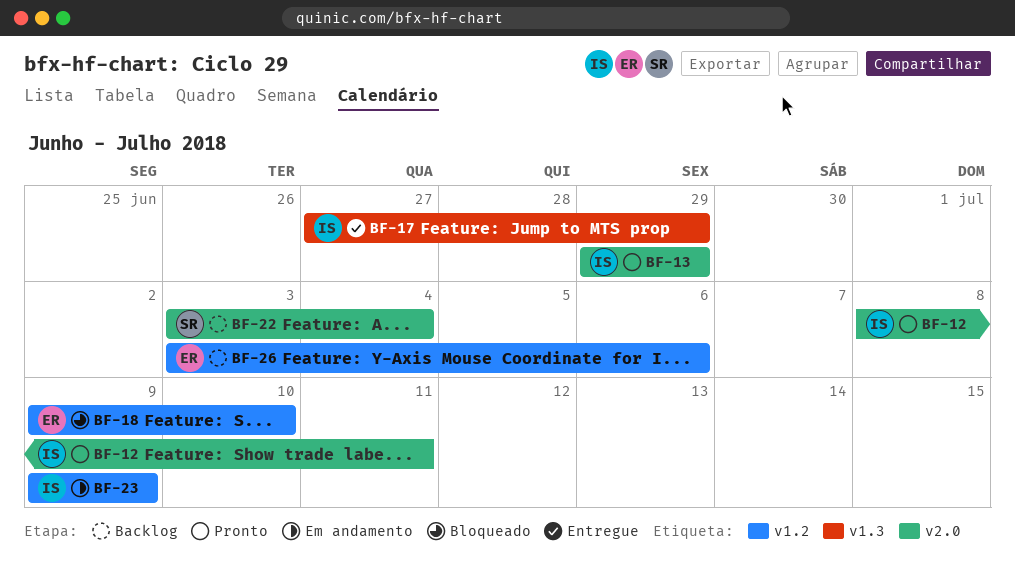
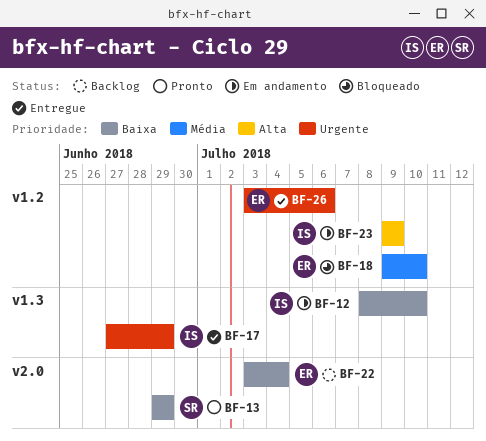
BF-12, status: Pronto -> Em andamento
BF-12, label: v2.0 -> v1.3
BF-12, due: Jul 11 -> Jul 10
BF-13, owner: IS -> SR
BF-22, owner: SR -> ER
BF-26, status: Backlog -> Entregue

